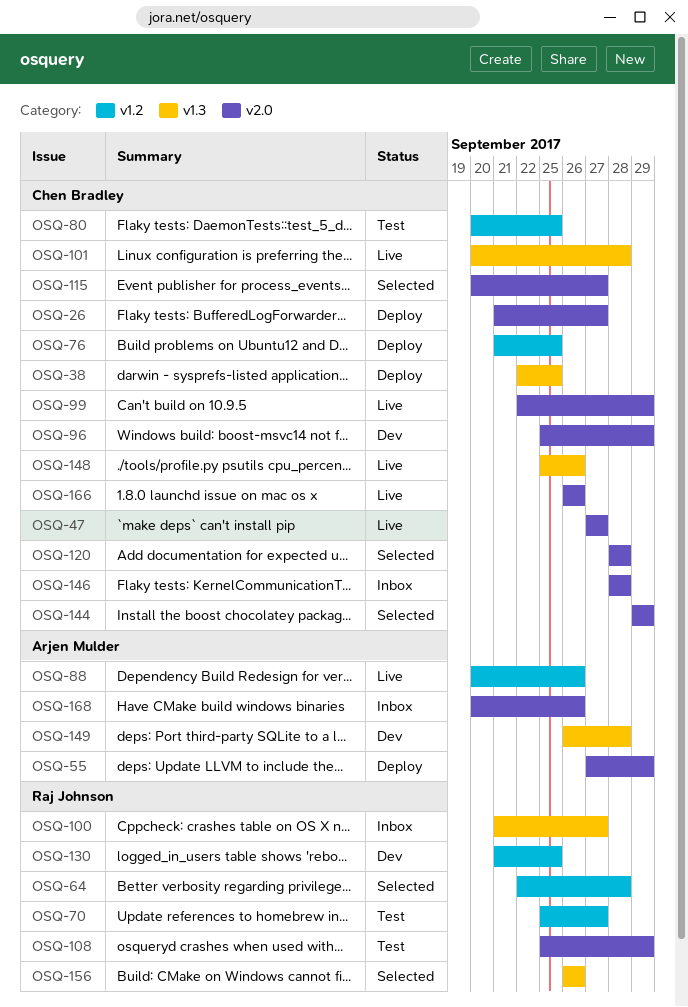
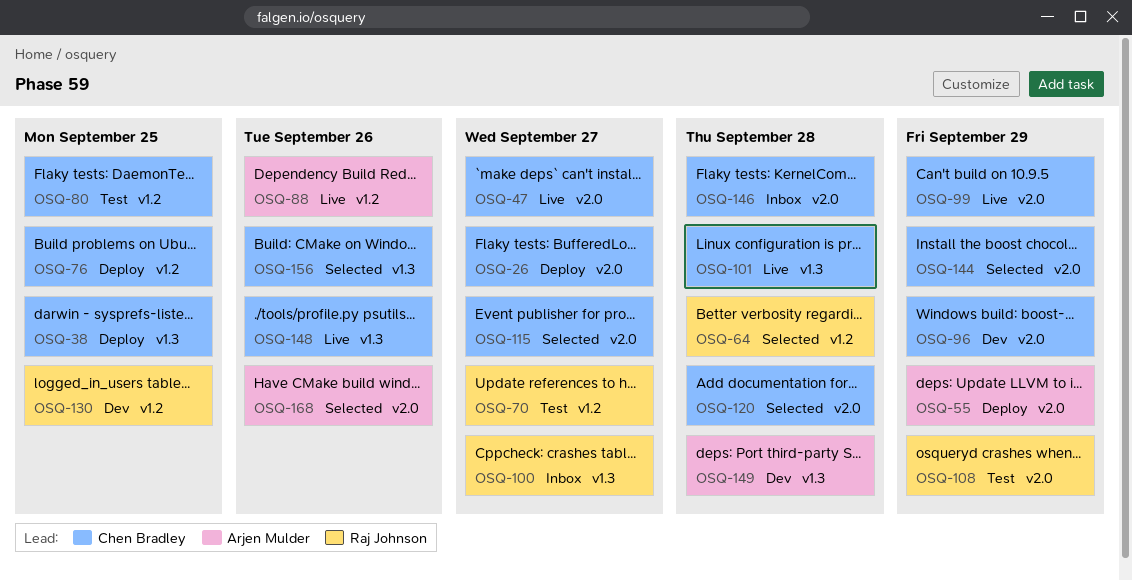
OSQ-156, owner: Raj Johnson -> Chen Bradley
OSQ-166: present -> none
OSQ-168, status: Inbox -> Selected

